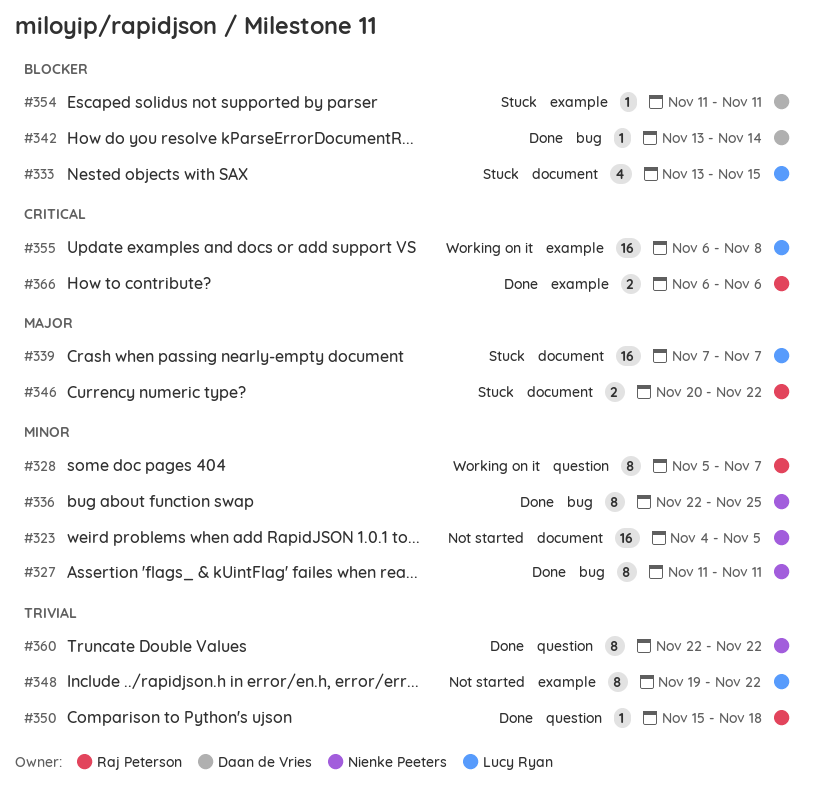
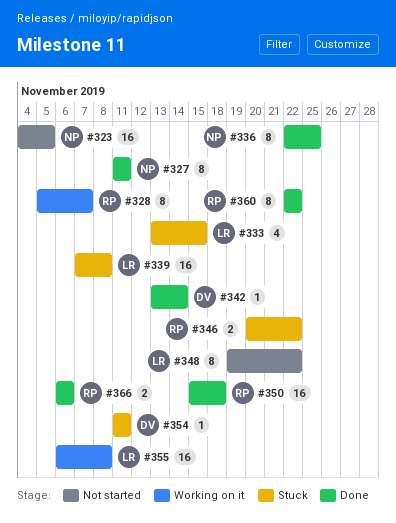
#339, due: Nov 7 -> Nov 8
#350, estimate: 1 -> 16
#360, owner: Nienke Peeters -> Raj Peterson

